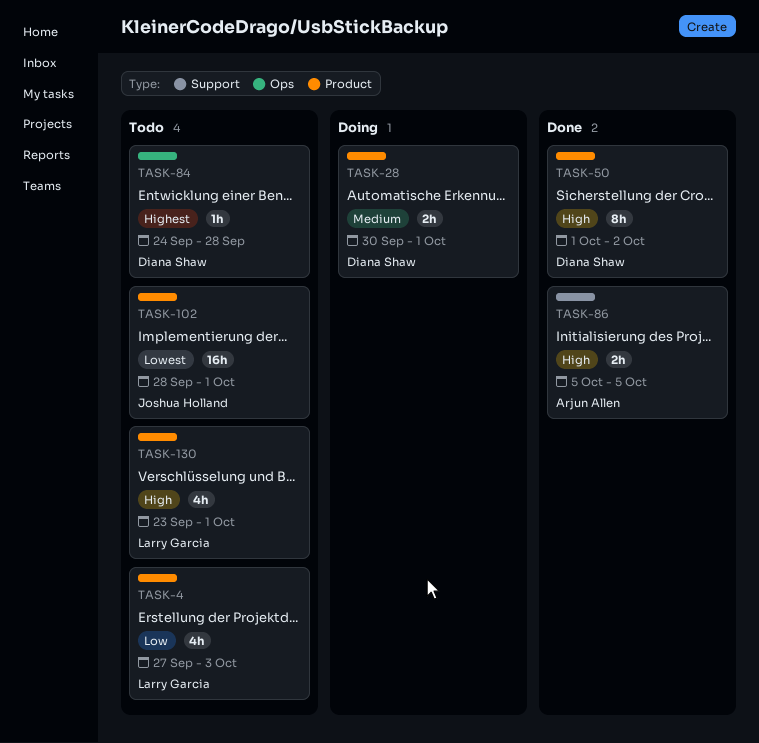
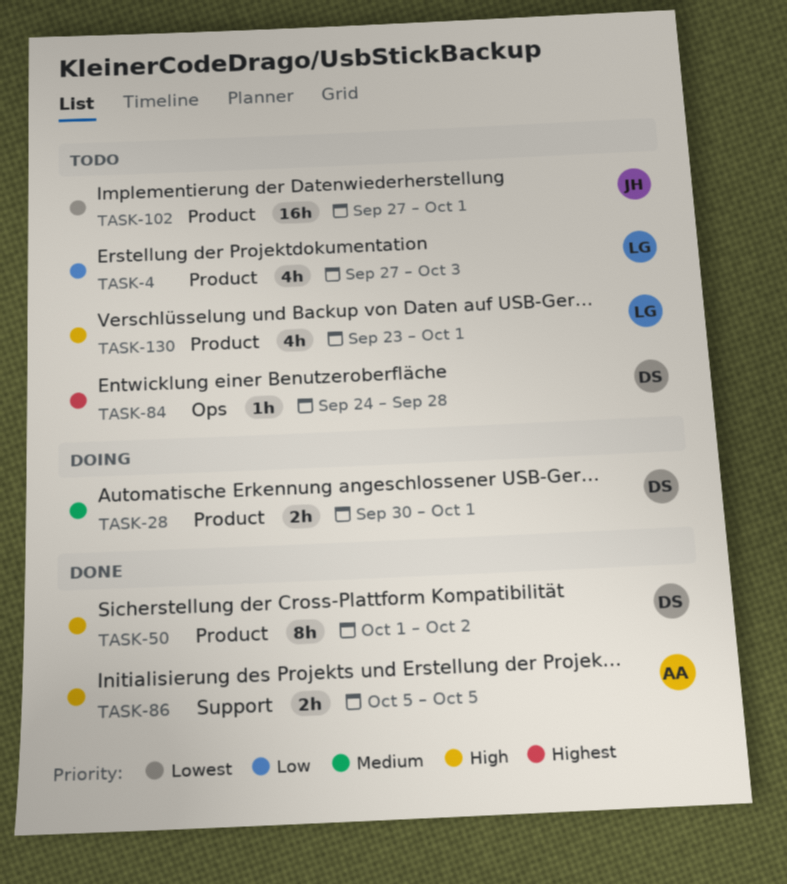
TASK-102, start: Sep 28 -> Sep 27

